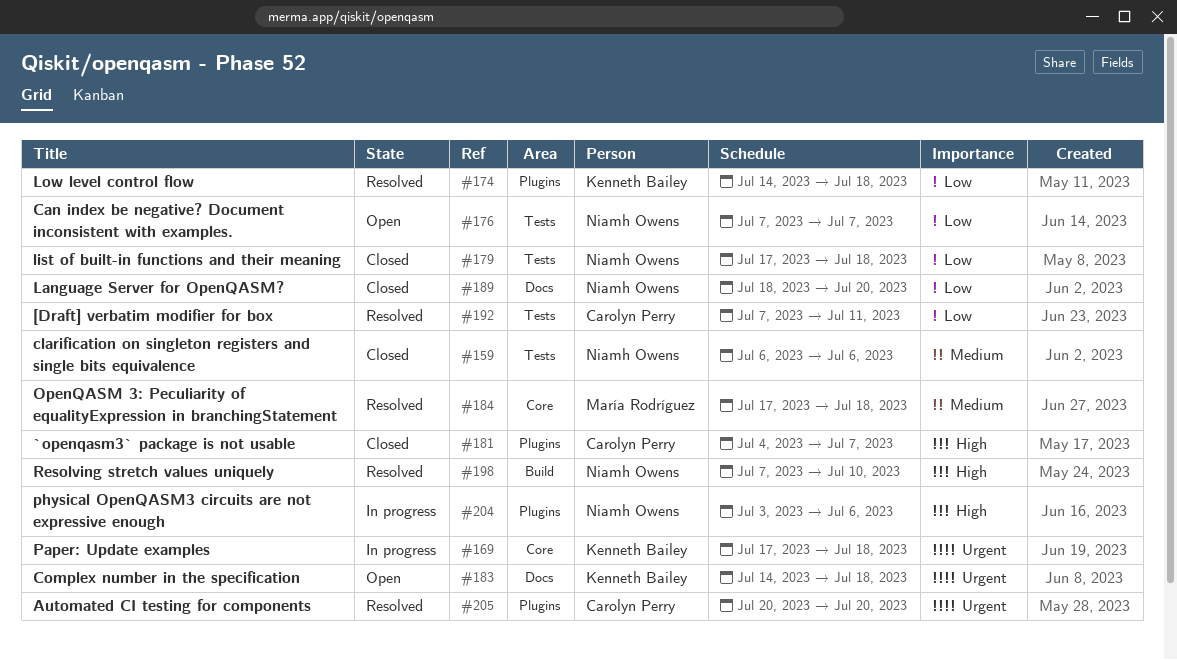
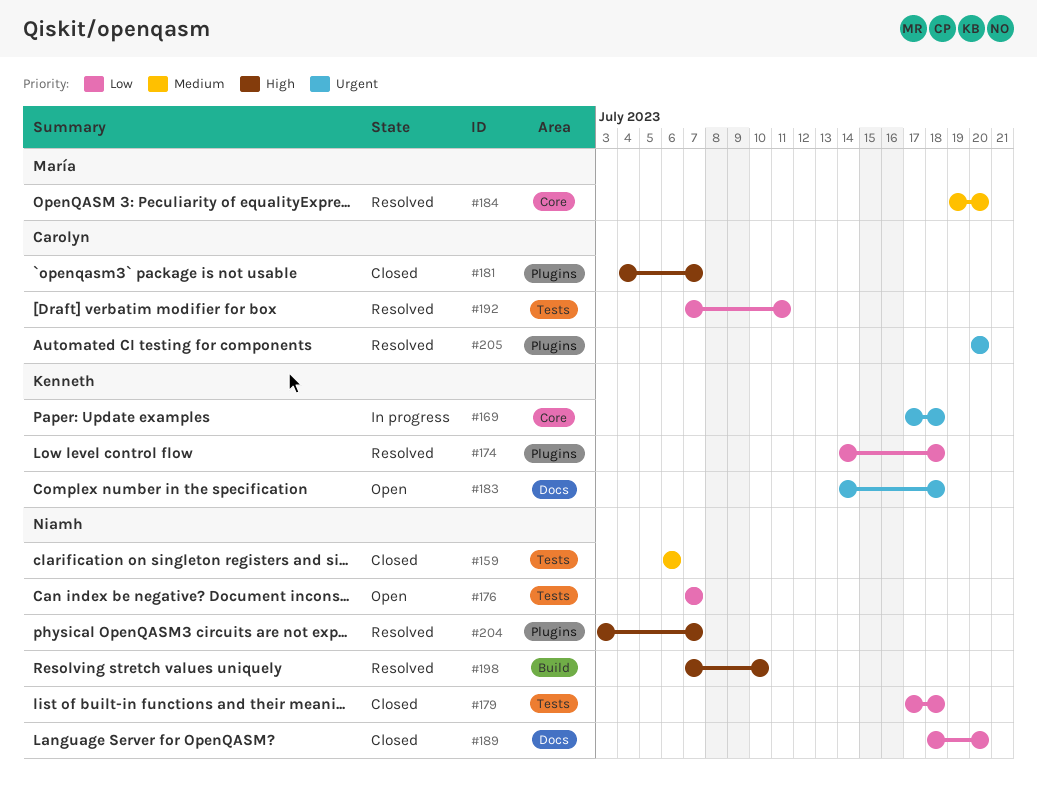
#184, start: Jul 17 -> Jul 19
#184, due: Jul 18 -> Jul 20
#204, status: In progress -> Resolved
#204, due: Jul 6 -> Jul 7

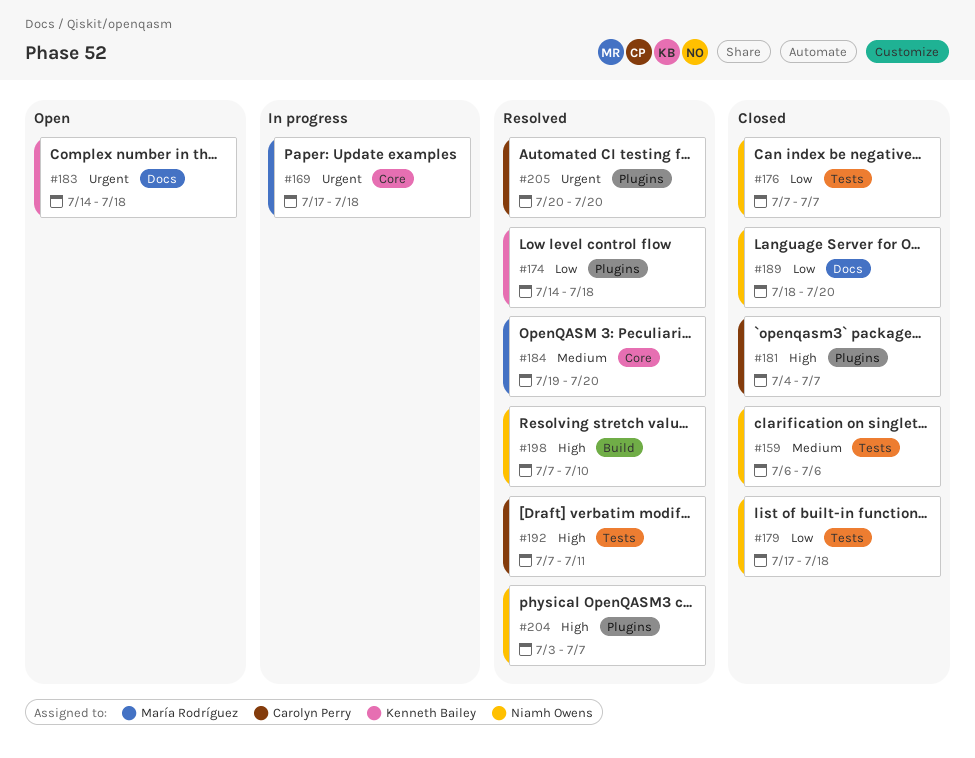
#169, owner: Kenneth Bailey -> María Rodríguez
#176, status: Open -> Closed
#192, priority: Low -> High

